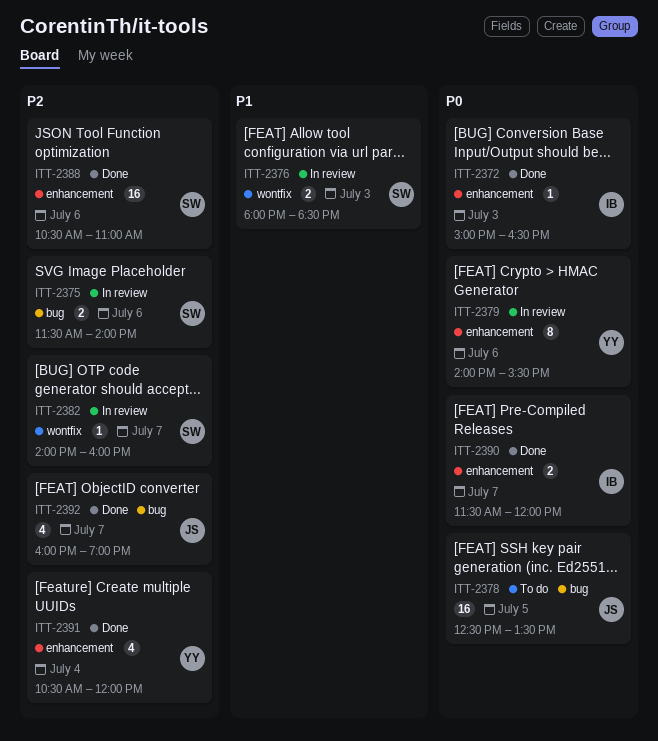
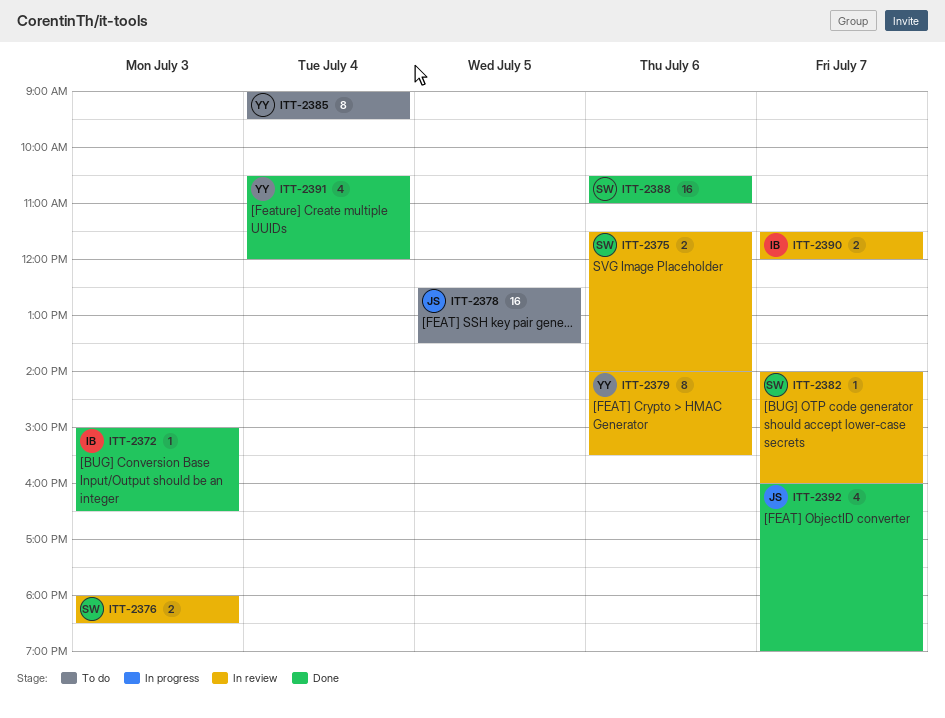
ITT-2385: none -> present
ITT-2390, status: Done -> In review

